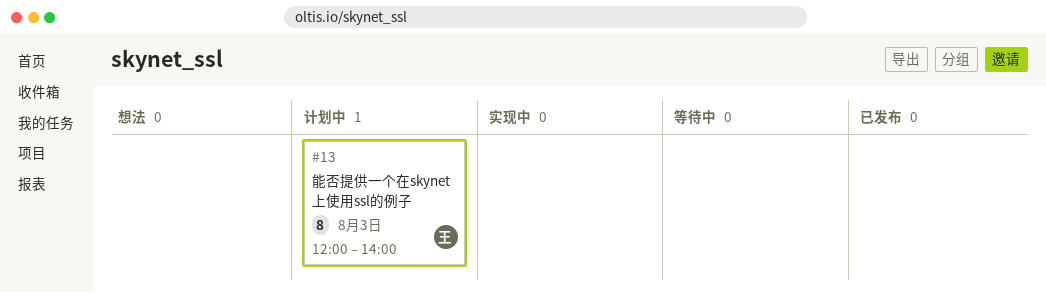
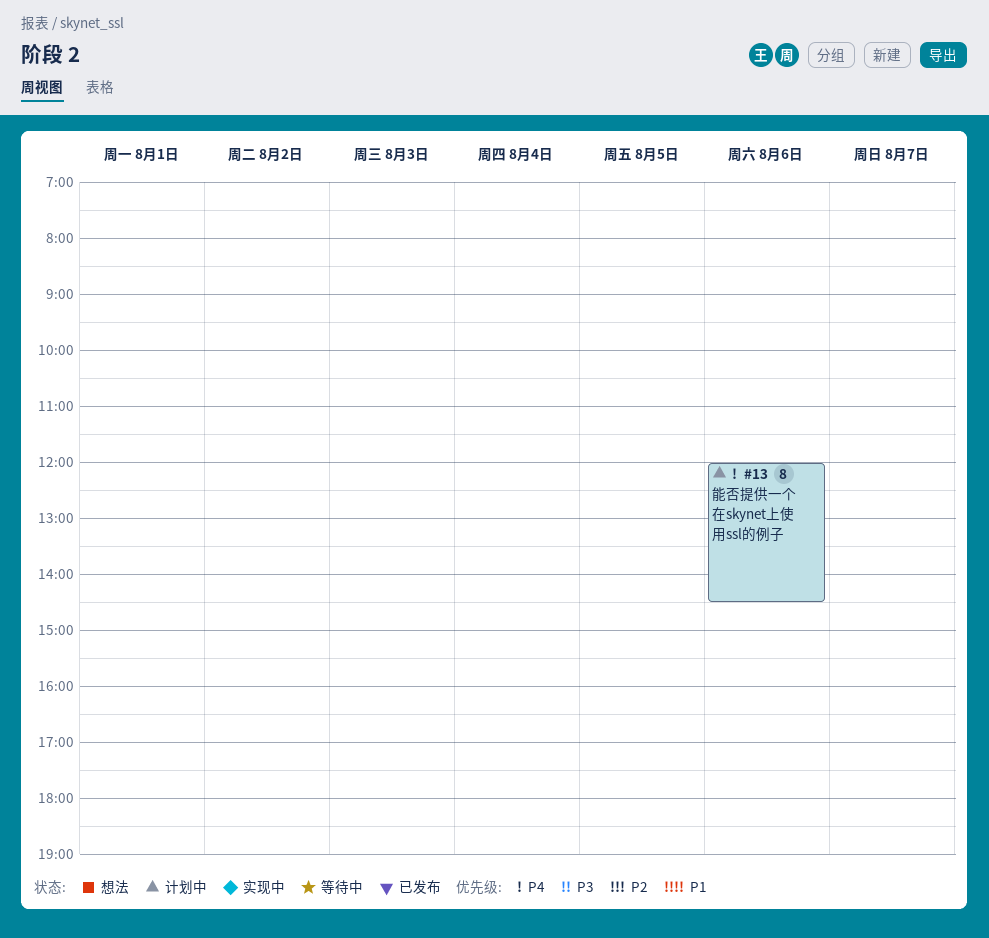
#13, day: Aug 3 -> Aug 6
#13, ends: 14:00 -> 14:30

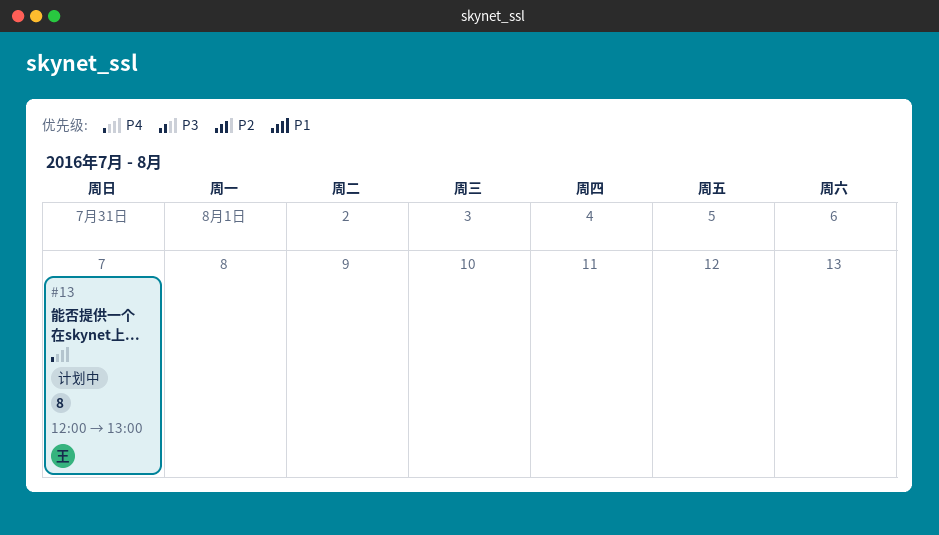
#13, day: Aug 6 -> Aug 7
#13, ends: 14:30 -> 13:00

